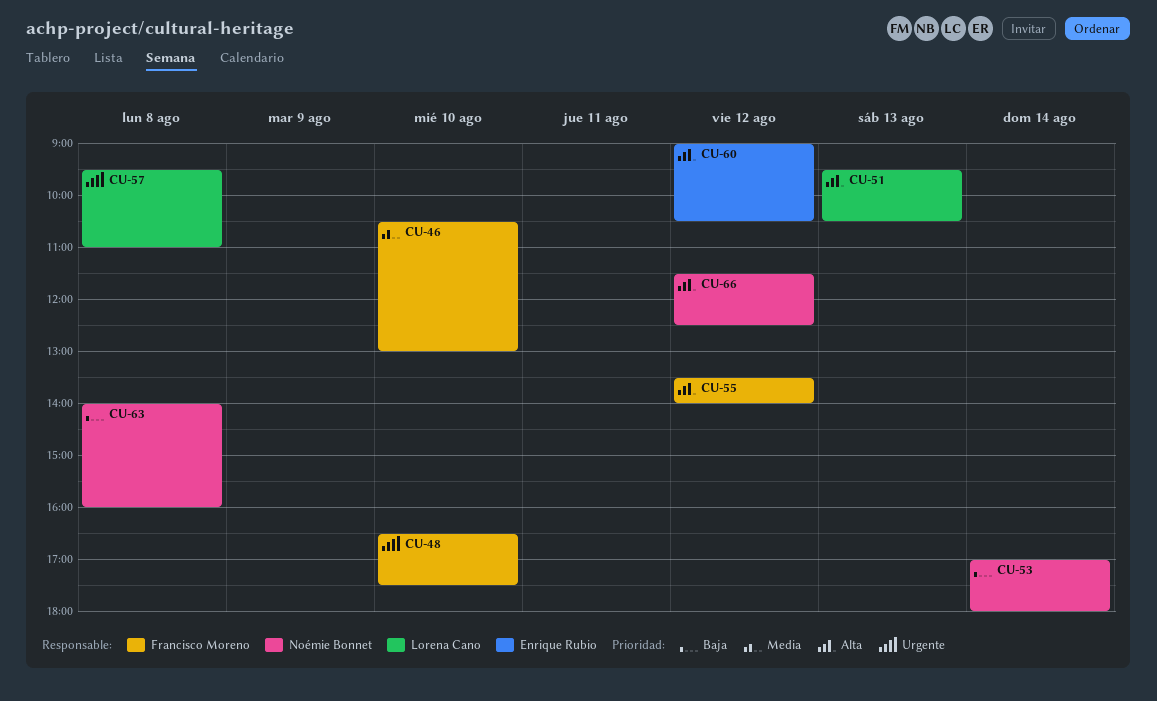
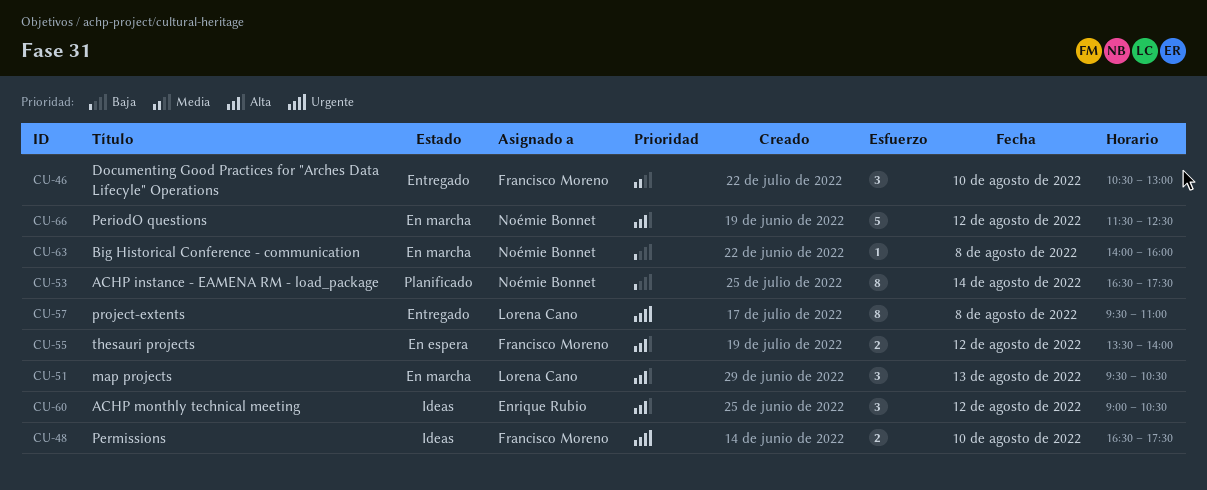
CU-53, begins: 17:00 -> 16:30
CU-53, ends: 18:00 -> 17:30

